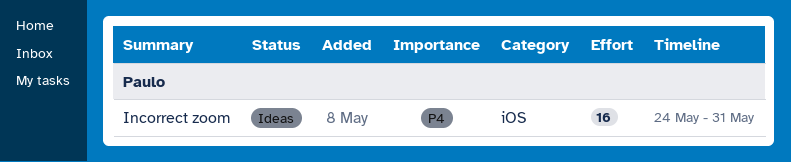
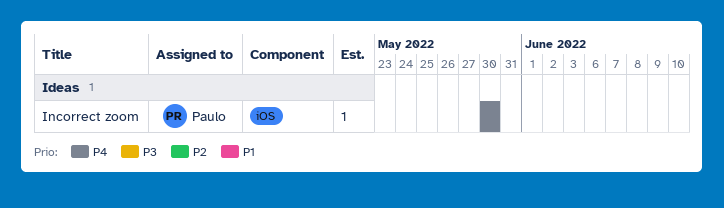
Incorrect zoom, estimate: 16 -> 1
Incorrect zoom, start: May 24 -> May 30
Incorrect zoom, due: May 31 -> May 30

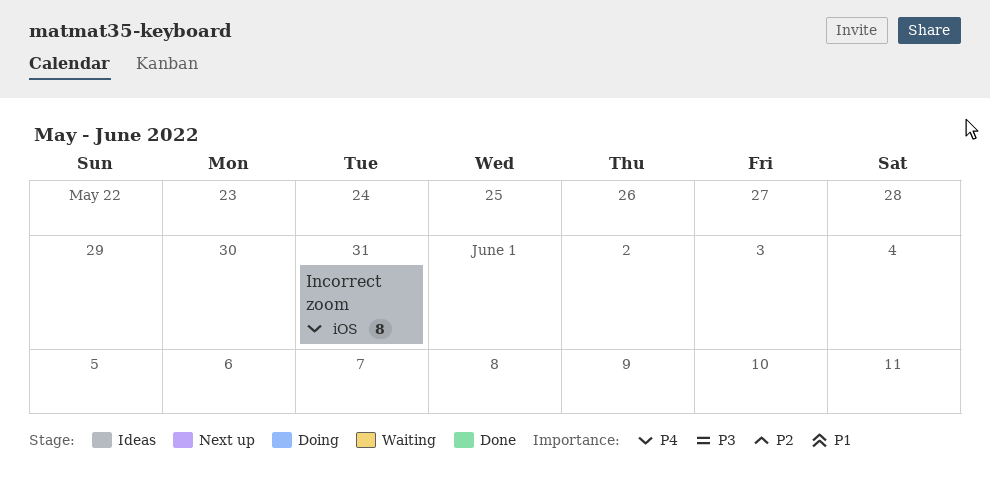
Incorrect zoom, estimate: 1 -> 8
Incorrect zoom, due: May 30 -> May 31

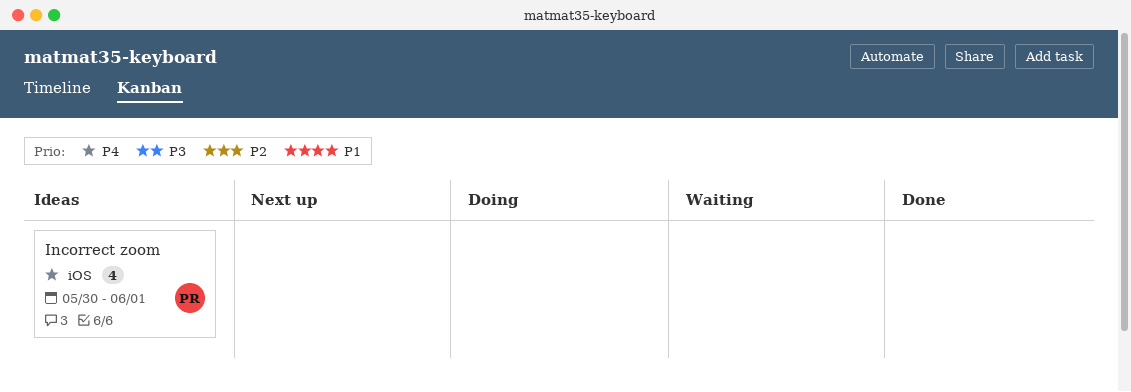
Incorrect zoom, estimate: 8 -> 4
Incorrect zoom, due: May 31 -> Jun 1

